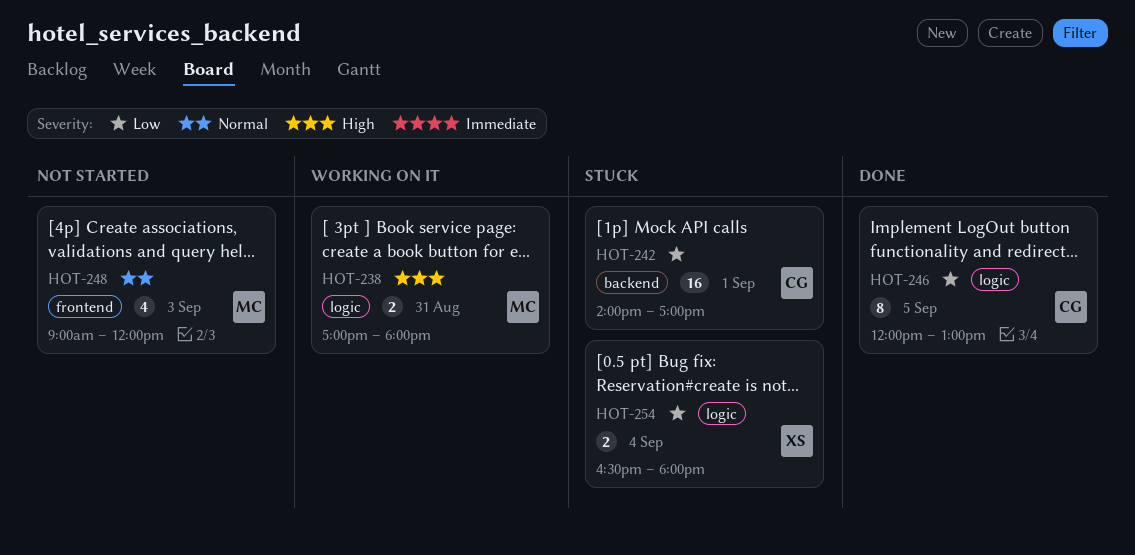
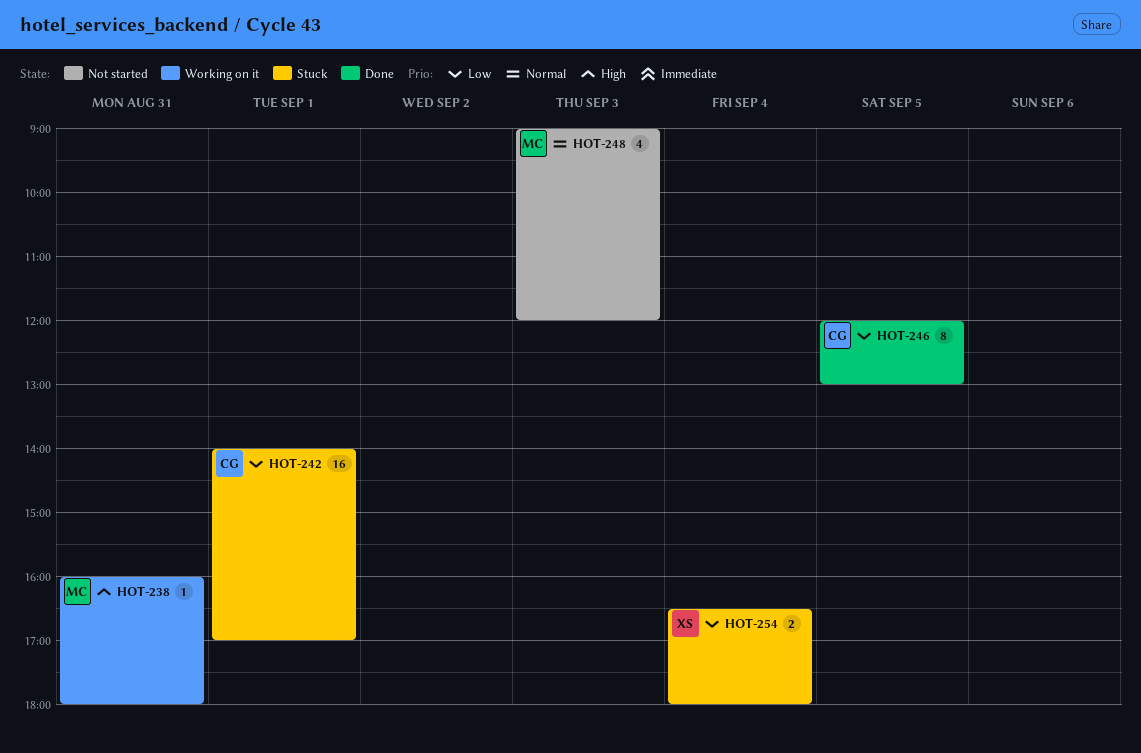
HOT-238, estimate: 2 -> 1
HOT-238, begins: 17:00 -> 16:00

